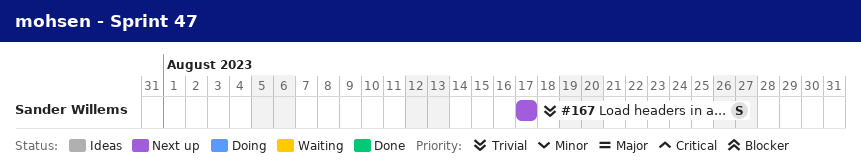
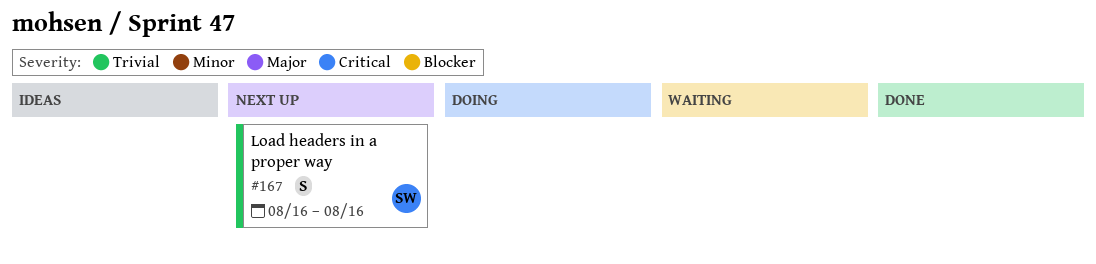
#167, start: Aug 17 -> Aug 16
#167, due: Aug 17 -> Aug 16

